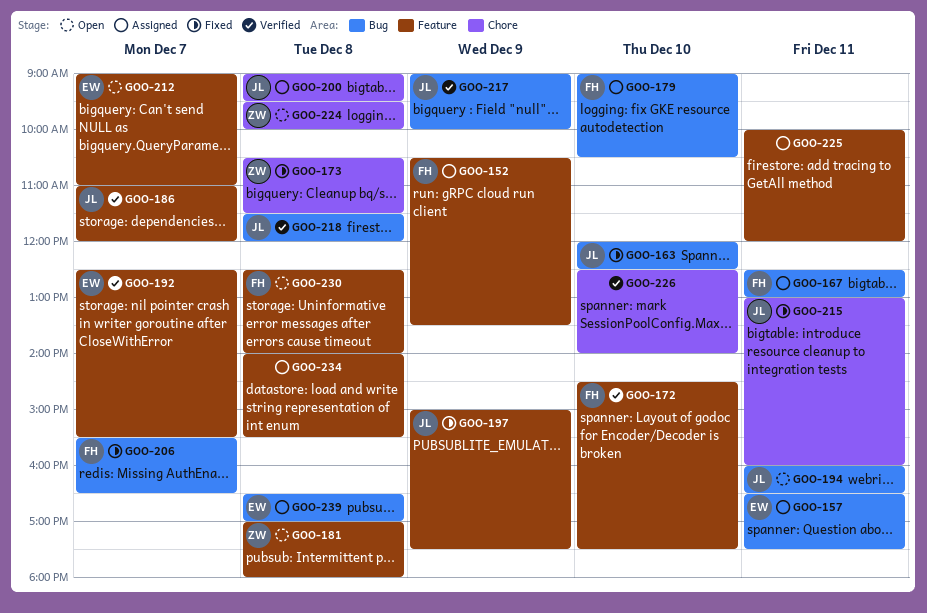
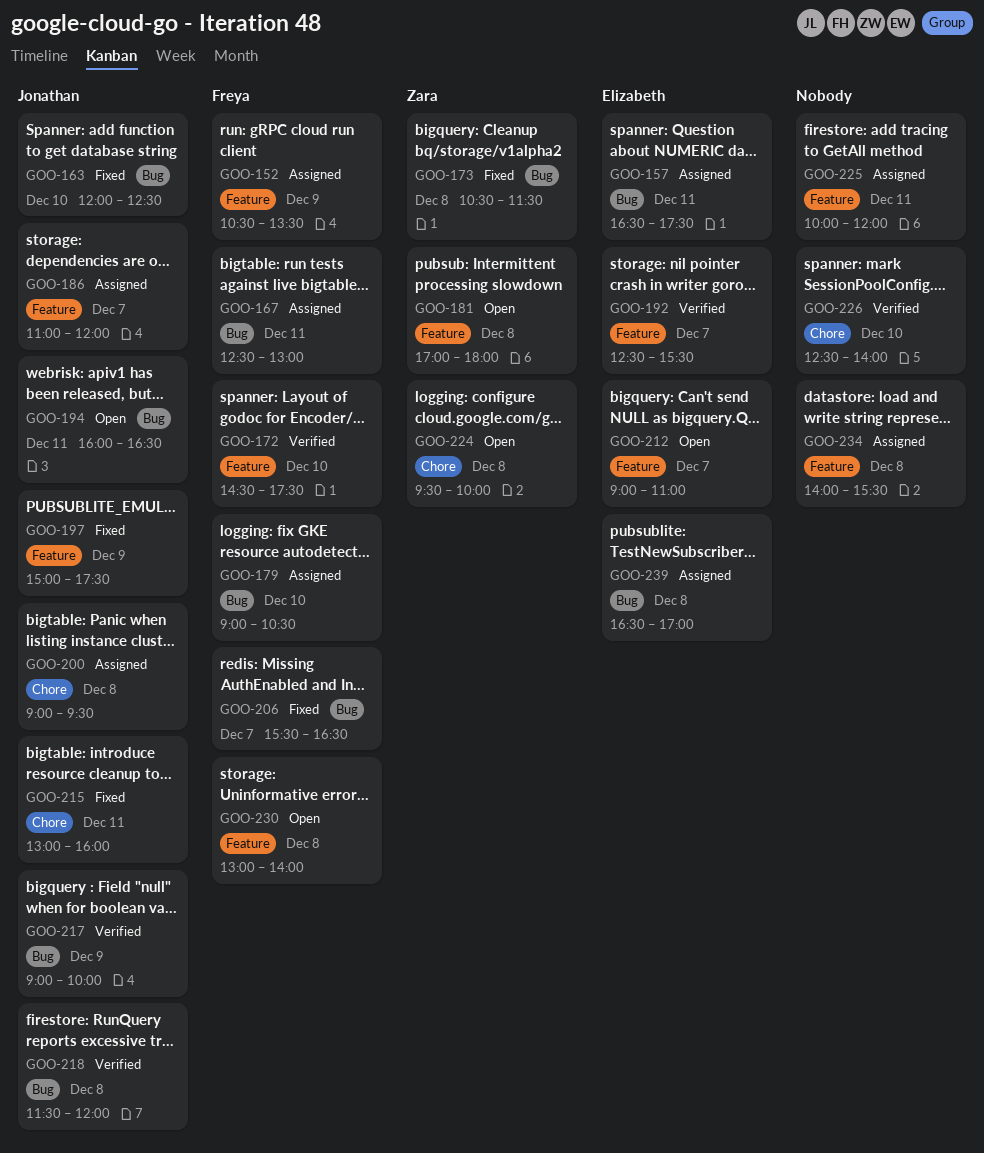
GOO-173, label: Chore -> Bug
GOO-186, status: Verified -> Assigned
GOO-230, begins: 12:30 -> 13:00

